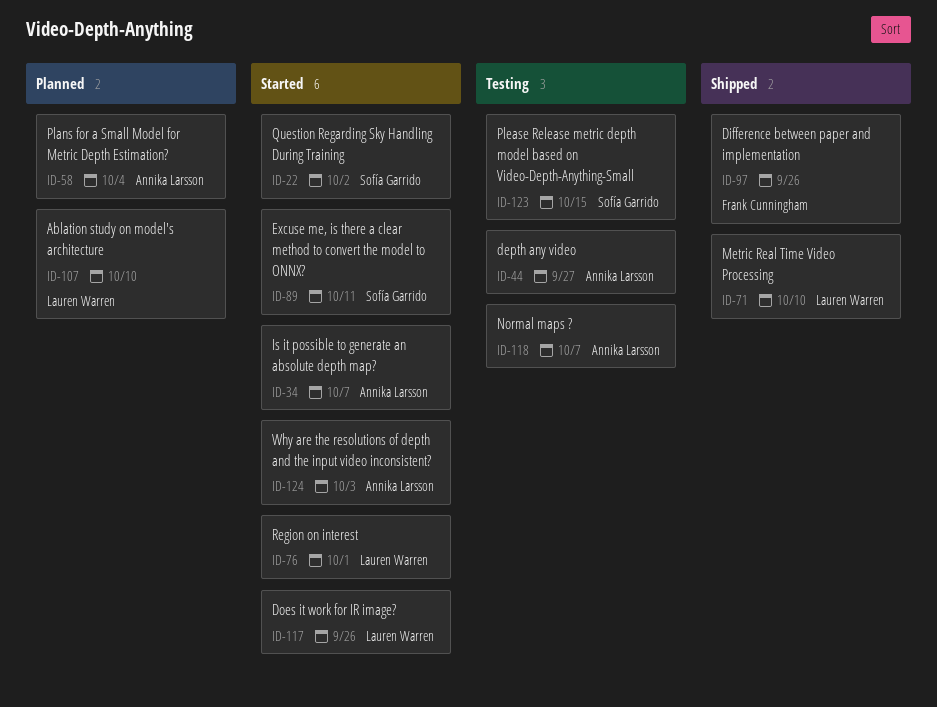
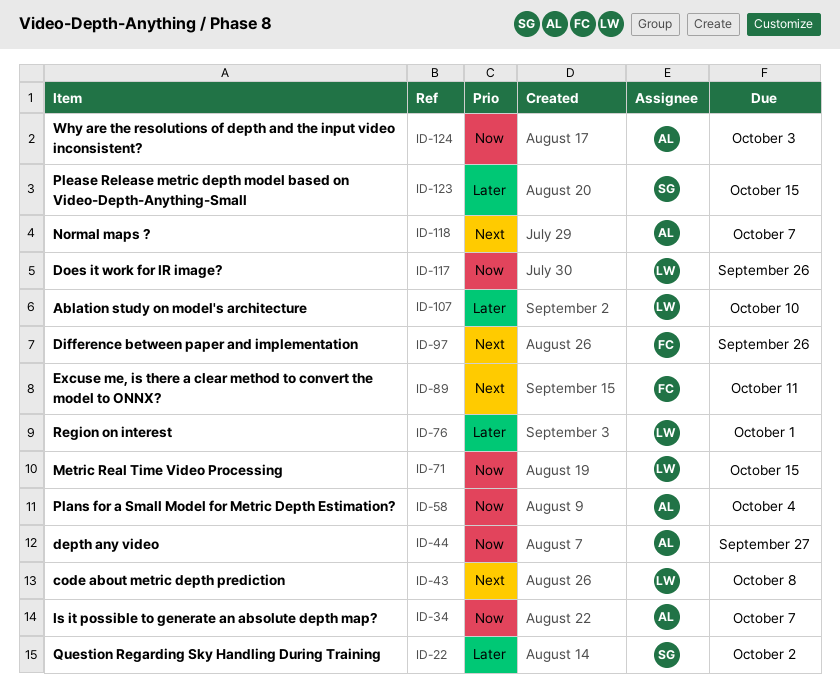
ID-43: none -> present
ID-71, due: Oct 10 -> Oct 15
ID-89, owner: Sofía Garrido -> Frank Cunningham

